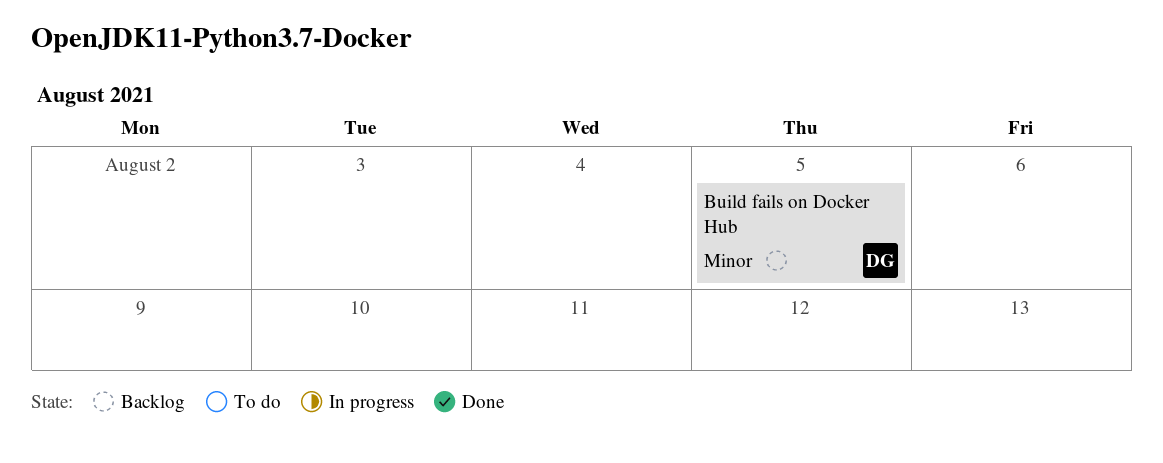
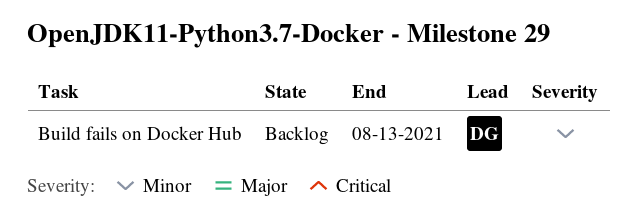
Build fails on Docker Hub, due: Aug 5 -> Aug 13

